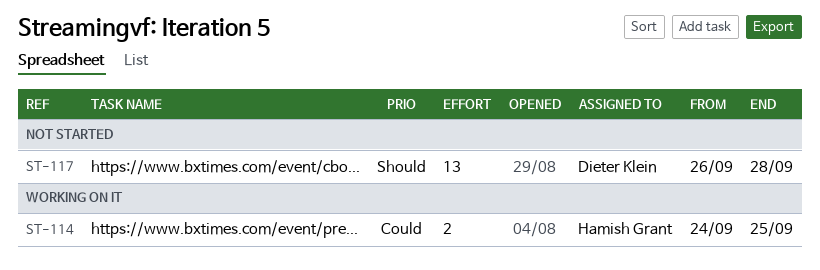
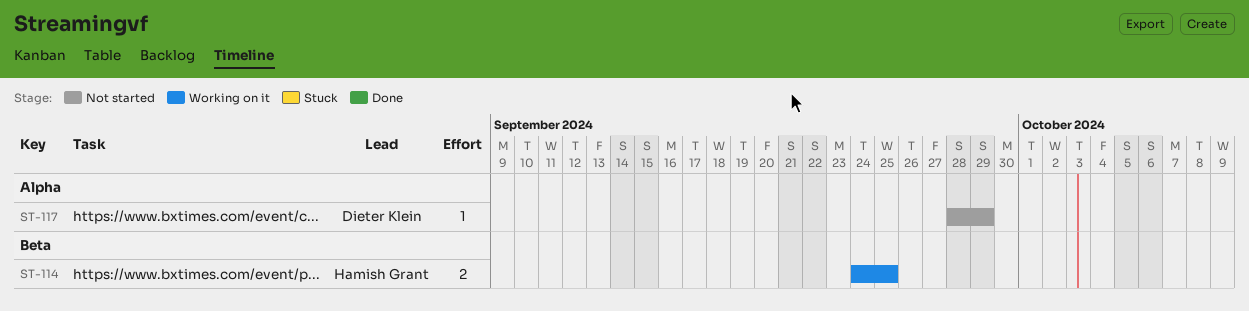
ST-117, estimate: 13 -> 1
ST-117, start: Sep 26 -> Sep 28
ST-117, due: Sep 28 -> Sep 29

